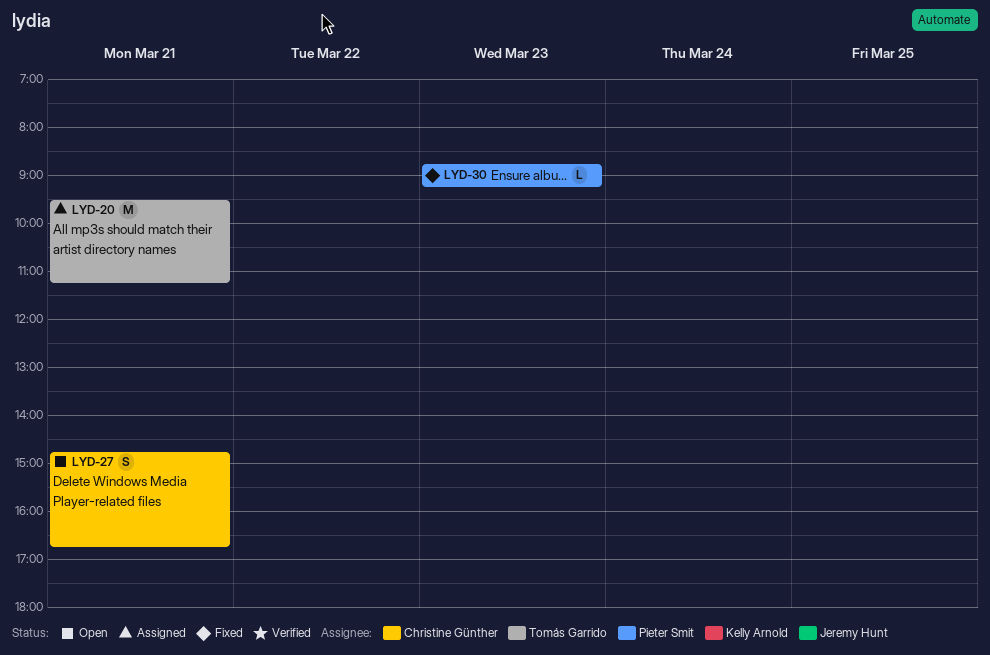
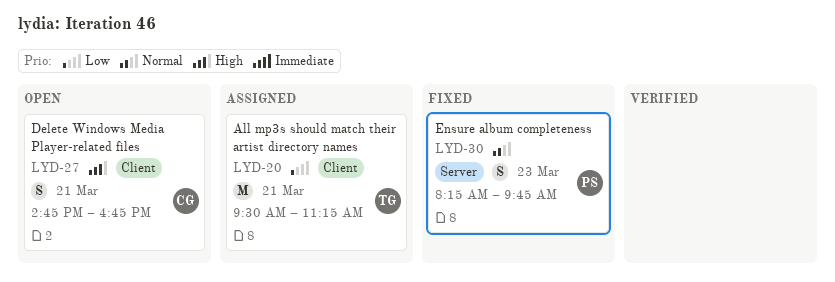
LYD-30, estimate: L -> S
LYD-30, begins: 08:45 -> 08:15
LYD-30, ends: 09:15 -> 09:45

